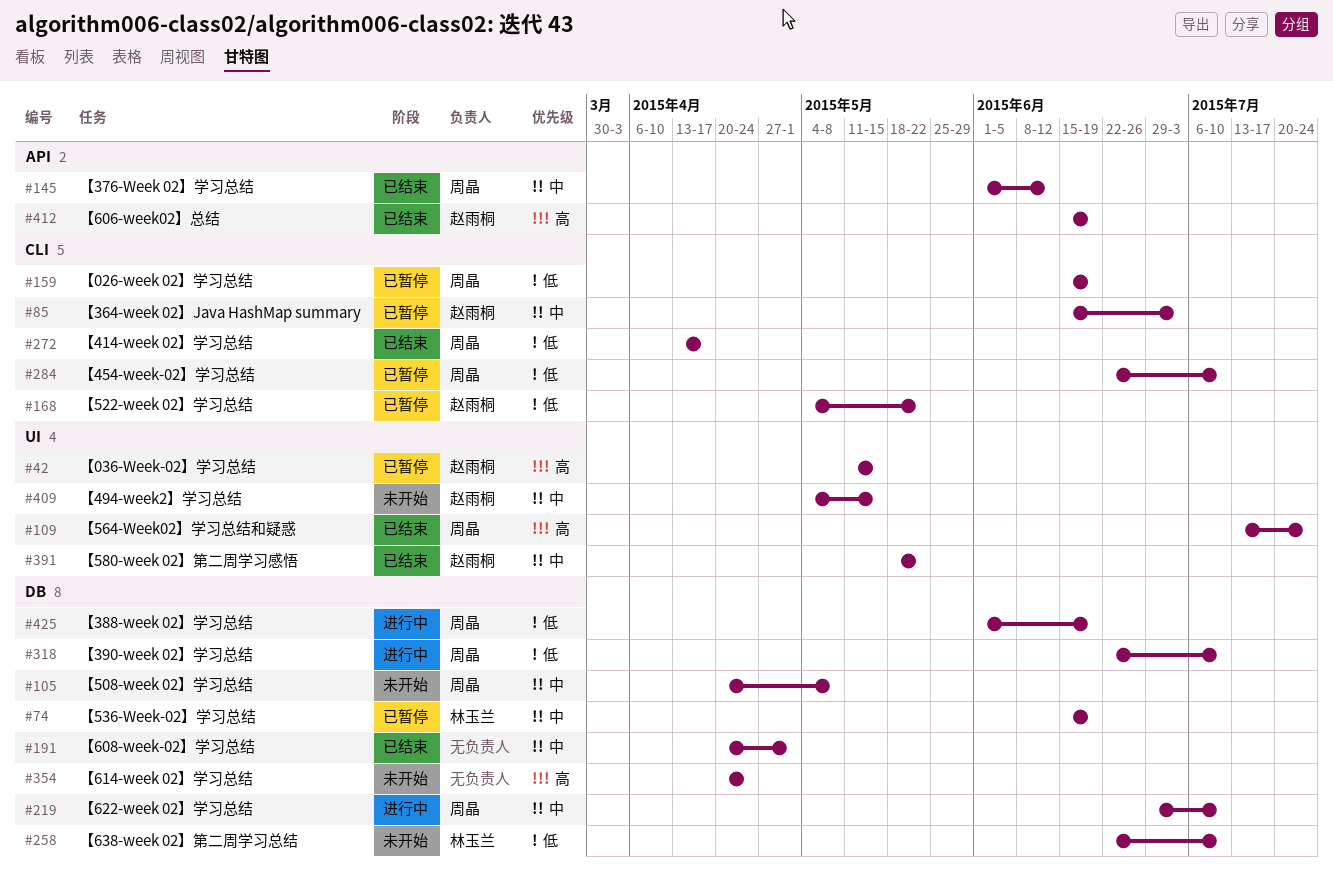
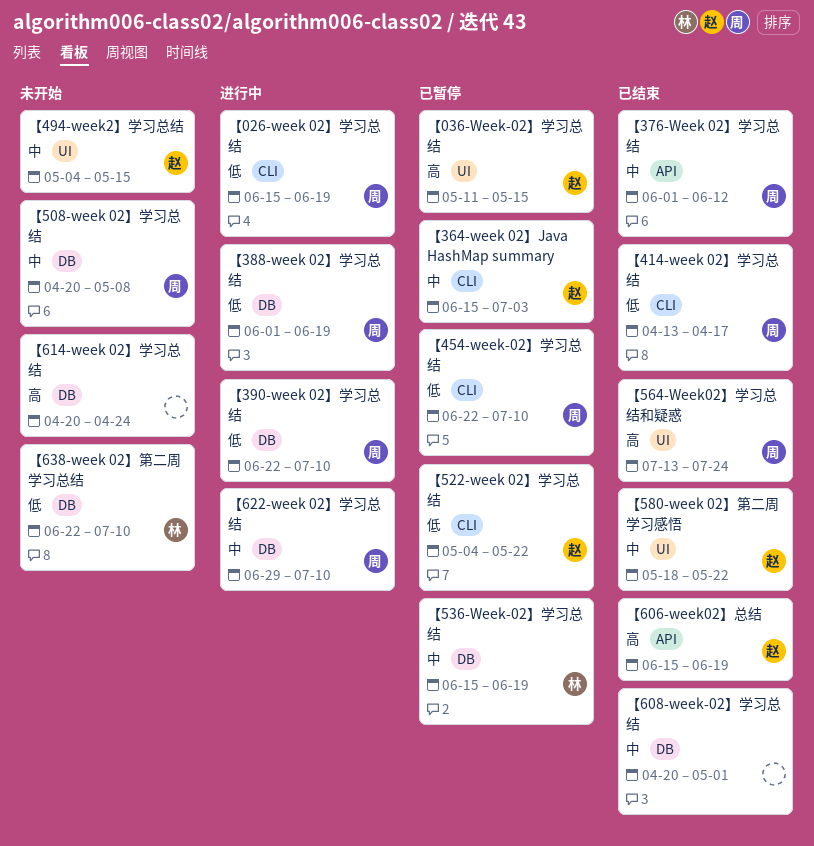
【026-week 02】学习总结, status: 已暂停 -> 进行中

